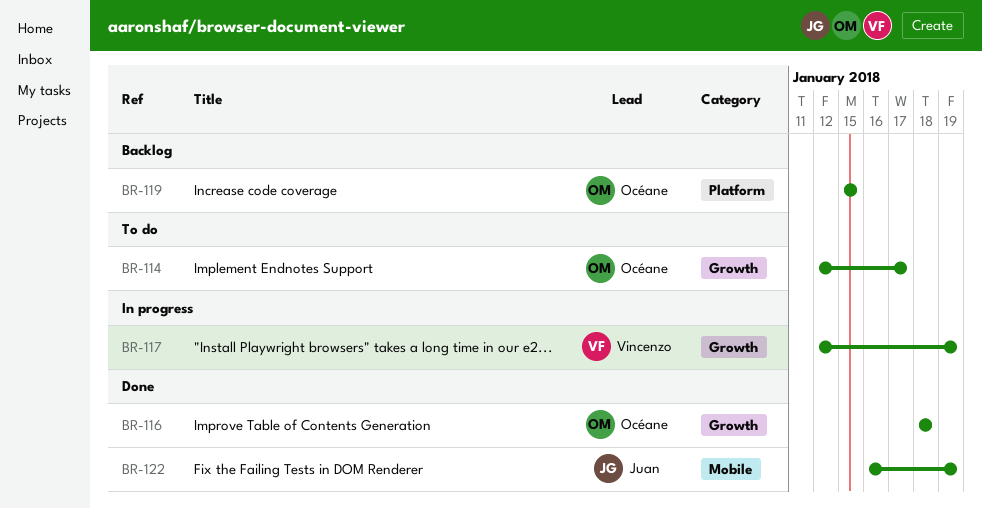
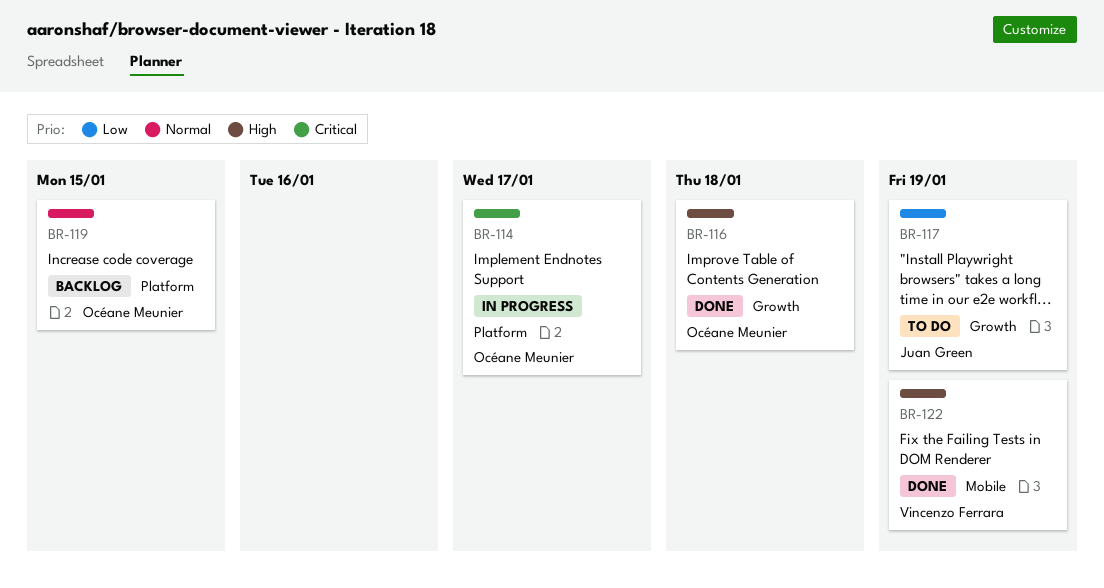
BR-114, status: To do -> In progress
BR-114, label: Growth -> Platform
BR-117, status: In progress -> To do
BR-117, owner: Vincenzo Ferrara -> Juan Green
BR-122, owner: Juan Green -> Vincenzo Ferrara

